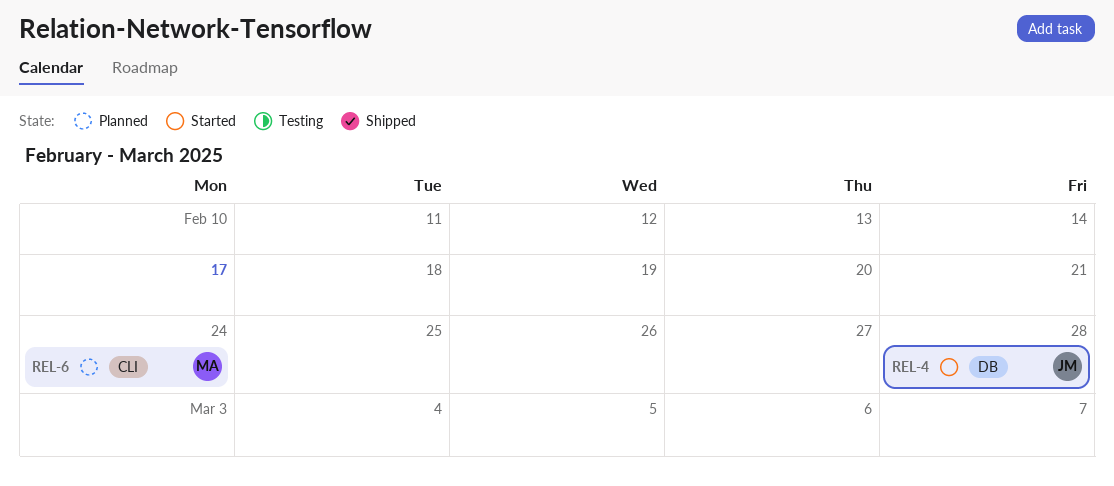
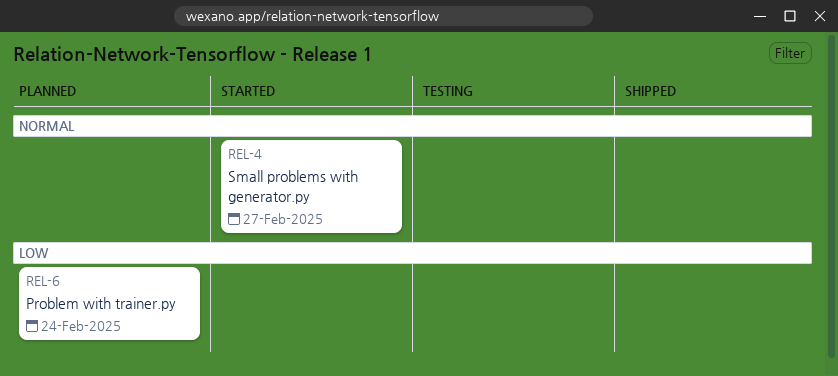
REL-4, due: Feb 28 -> Feb 27

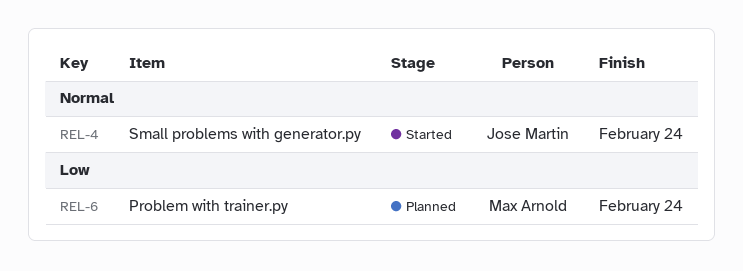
REL-4, due: Feb 27 -> Feb 24

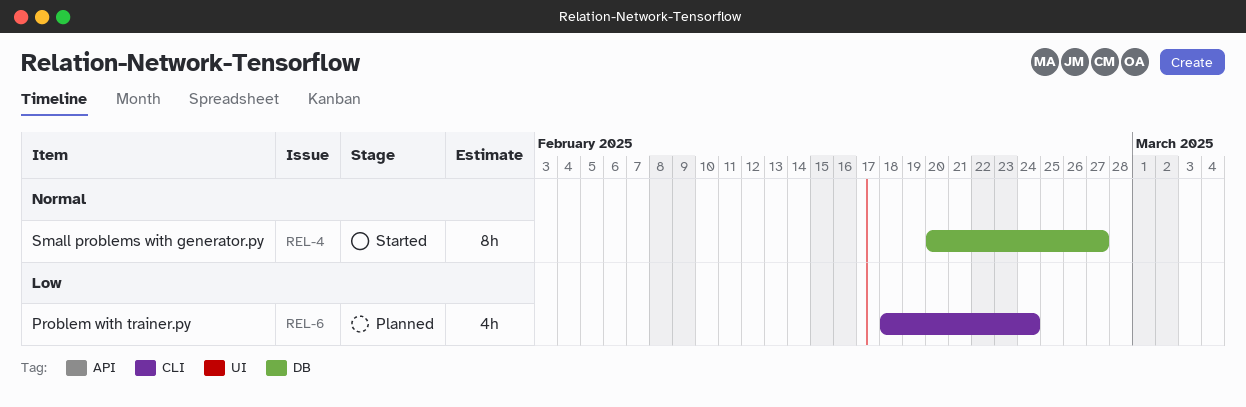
REL-4, due: Feb 24 -> Feb 27

